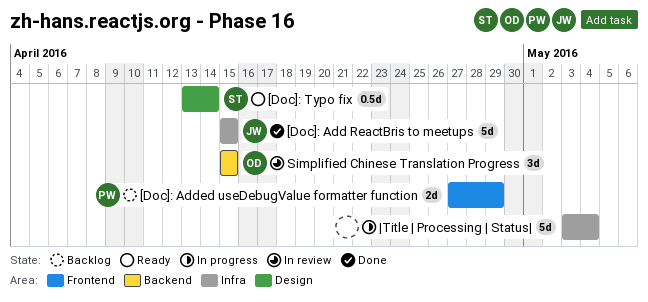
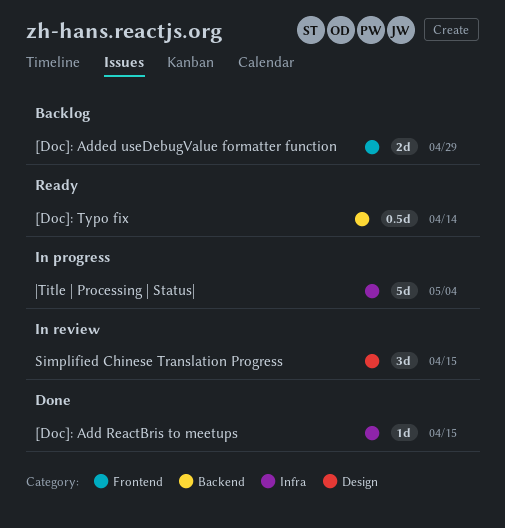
[Doc]: Add ReactBris to meetups, estimate: 5d -> 1d
[Doc]: Typo fix, label: Design -> Backend
Simplified Chinese Translation Progress, label: Backend -> Design

